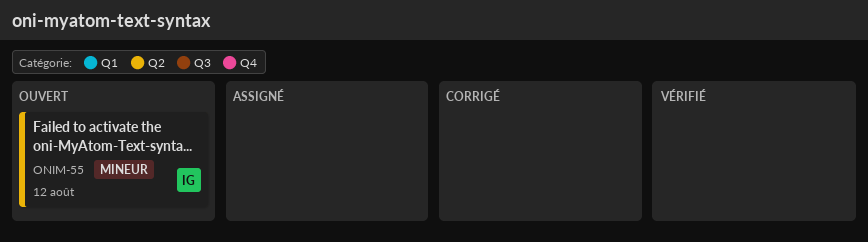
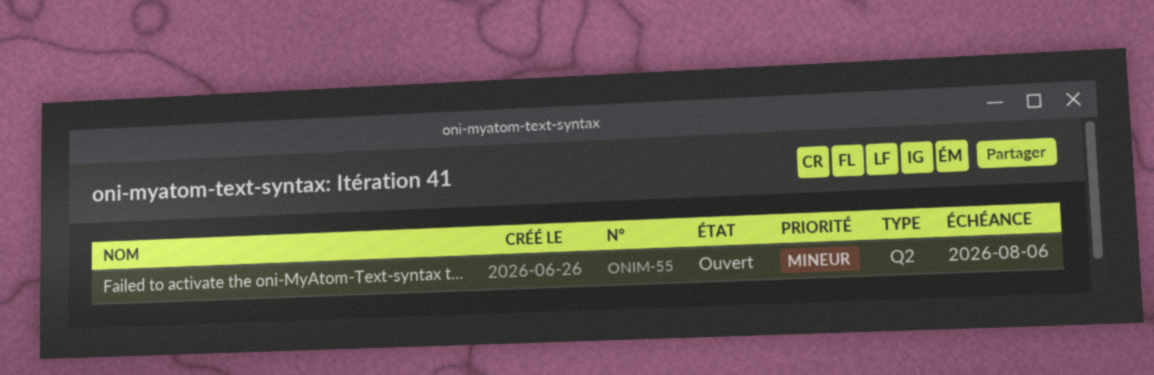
ONIM-55, due: Aug 12 -> Aug 6

